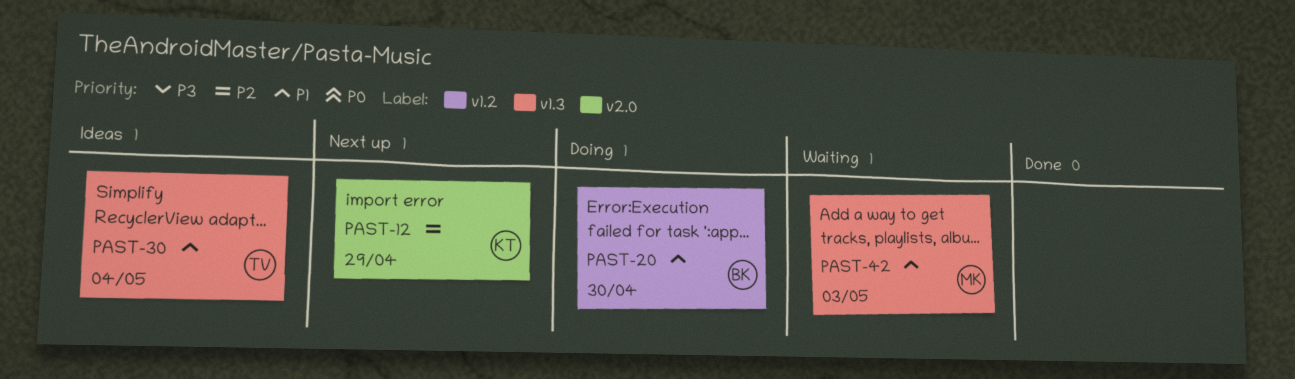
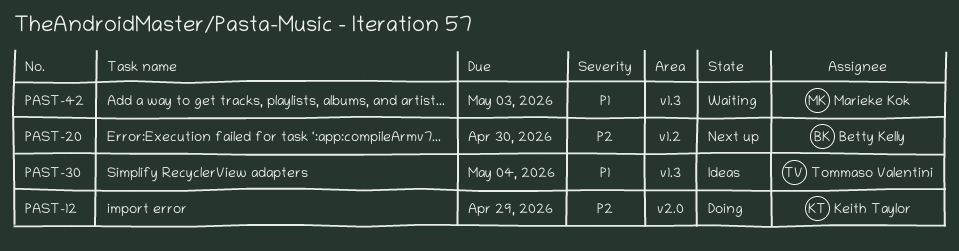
PAST-12, status: Next up -> Doing
PAST-20, status: Doing -> Next up
PAST-20, priority: P1 -> P2

